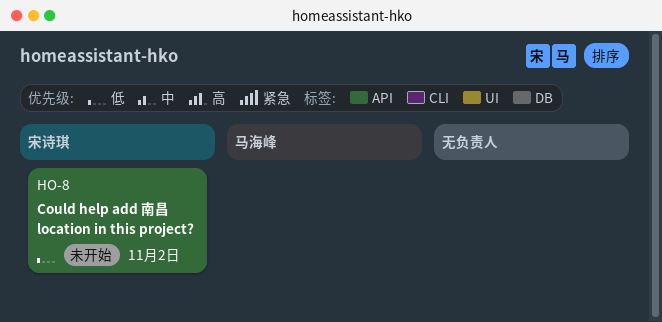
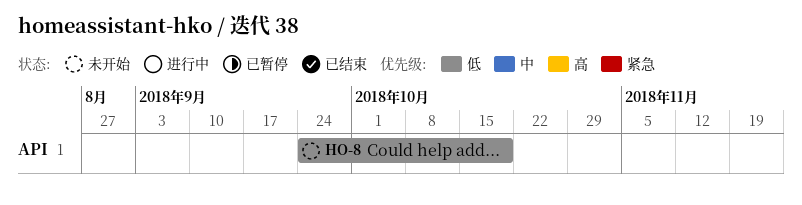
HO-8, due: Nov 2 -> Oct 19

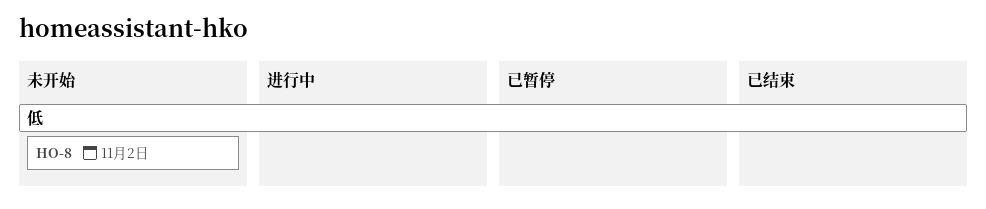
HO-8, due: Oct 19 -> Nov 2

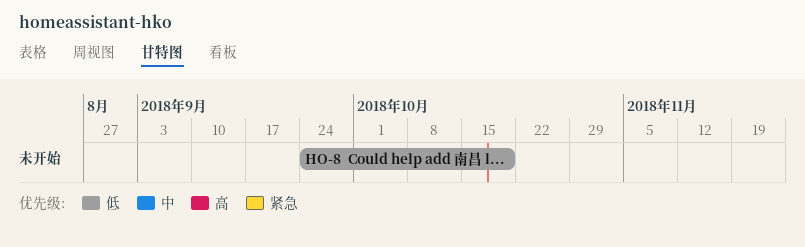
HO-8, due: Nov 2 -> Oct 19

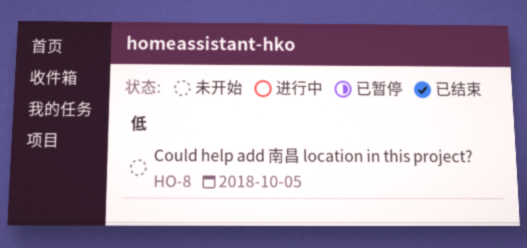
HO-8, due: Oct 19 -> Oct 5

